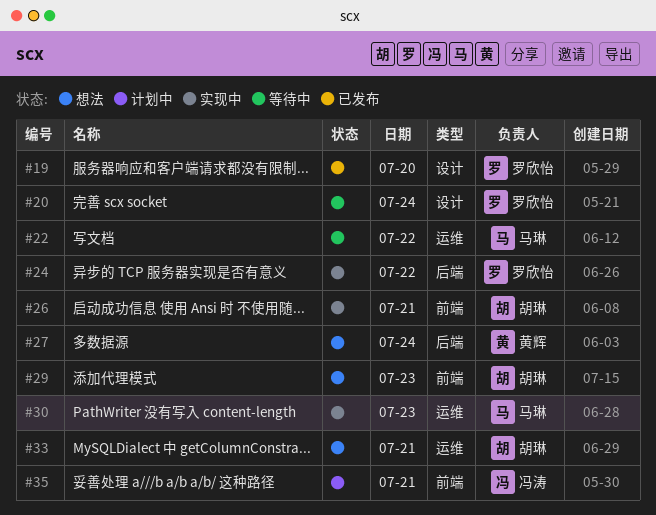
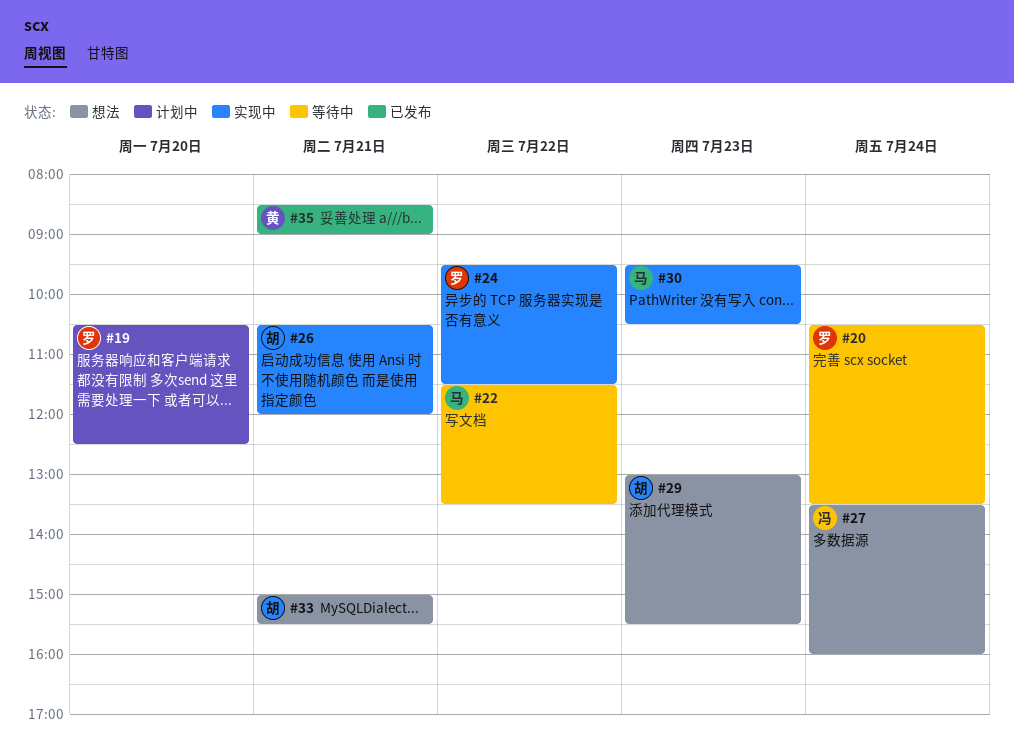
#19, status: 已发布 -> 计划中
#27, owner: 黄辉 -> 冯涛
#35, status: 计划中 -> 已发布
#35, owner: 冯涛 -> 黄辉

